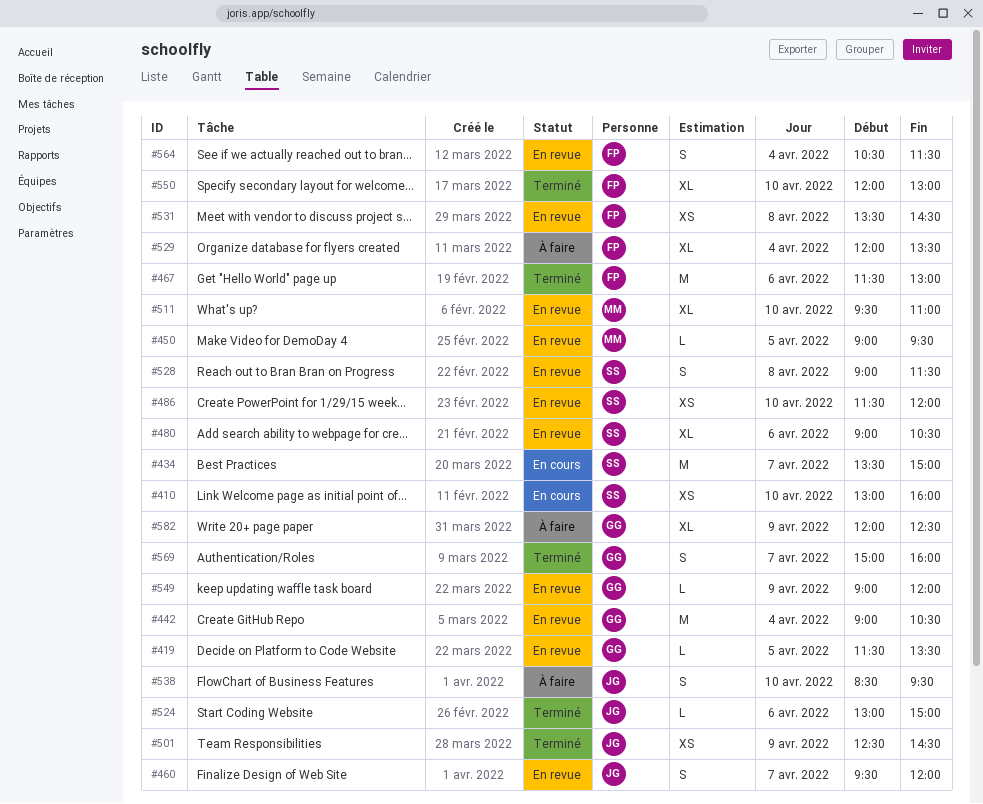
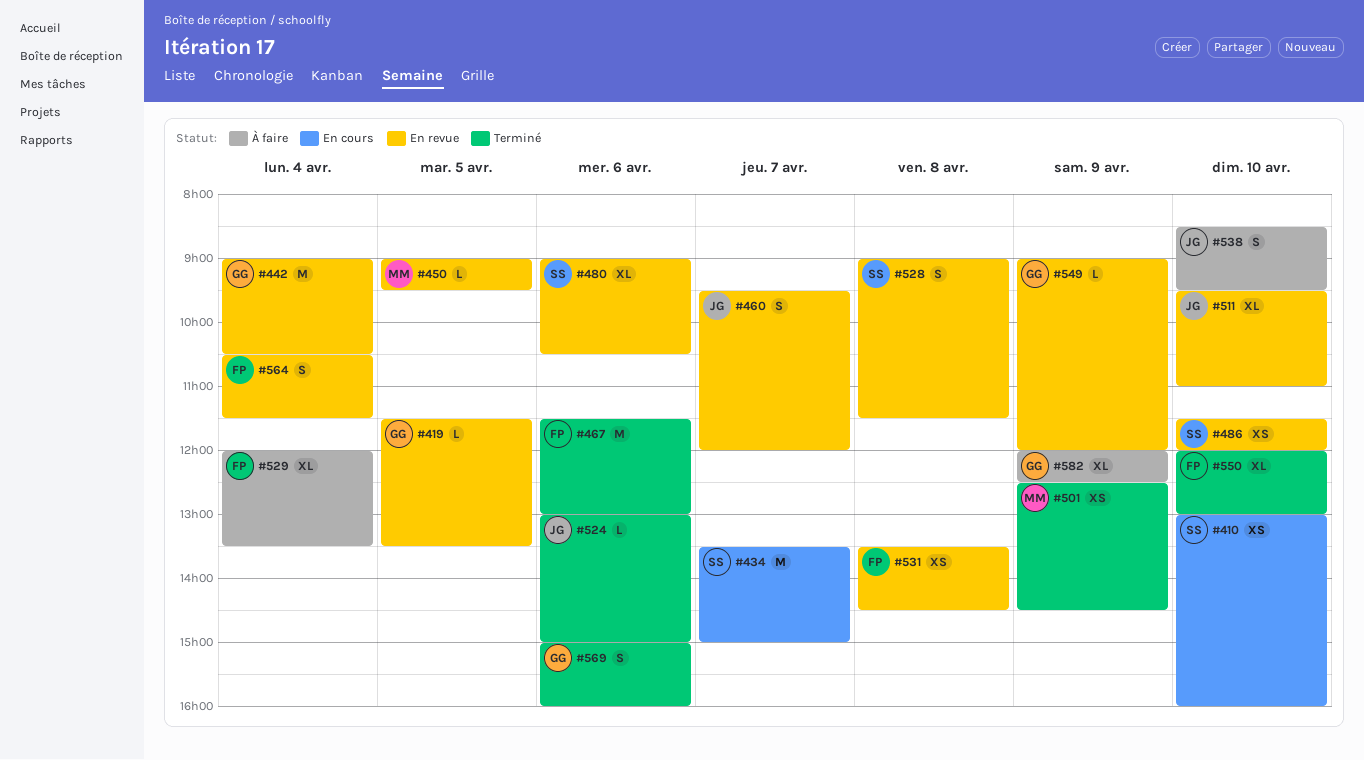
#501, owner: JG -> MM
#511, owner: MM -> JG
#569, day: Apr 7 -> Apr 6

